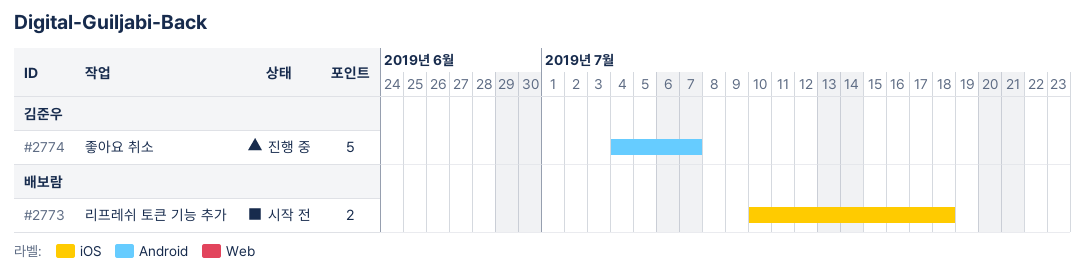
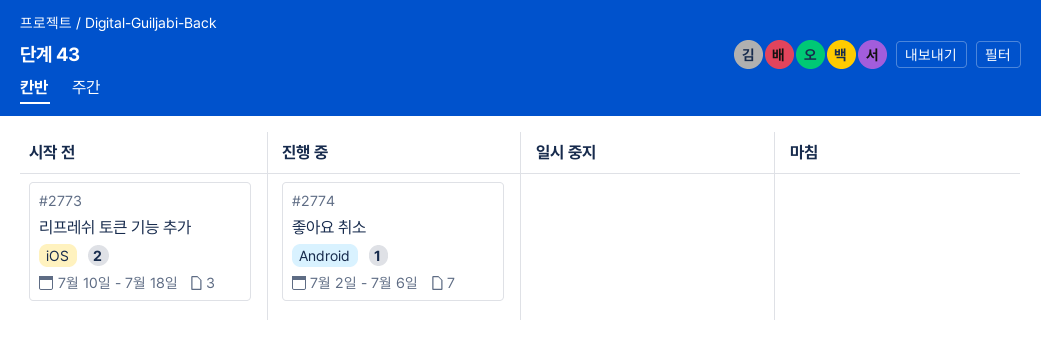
#2774, estimate: 5 -> 1
#2774, start: Jul 4 -> Jul 2
#2774, due: Jul 7 -> Jul 6

